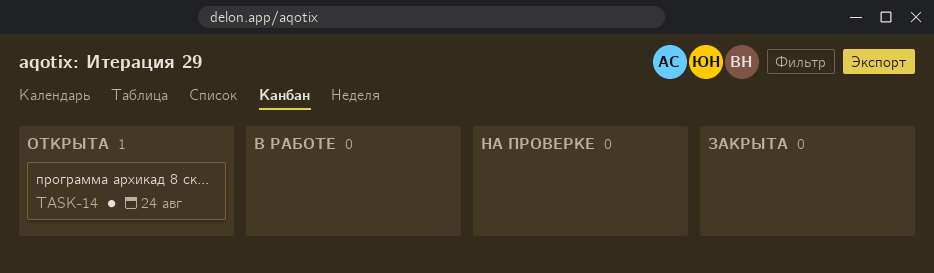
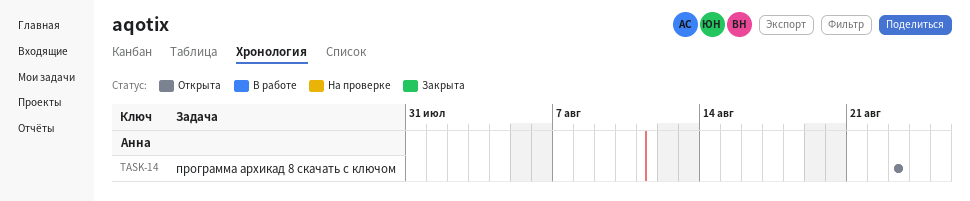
TASK-14, due: Aug 24 -> Aug 23

